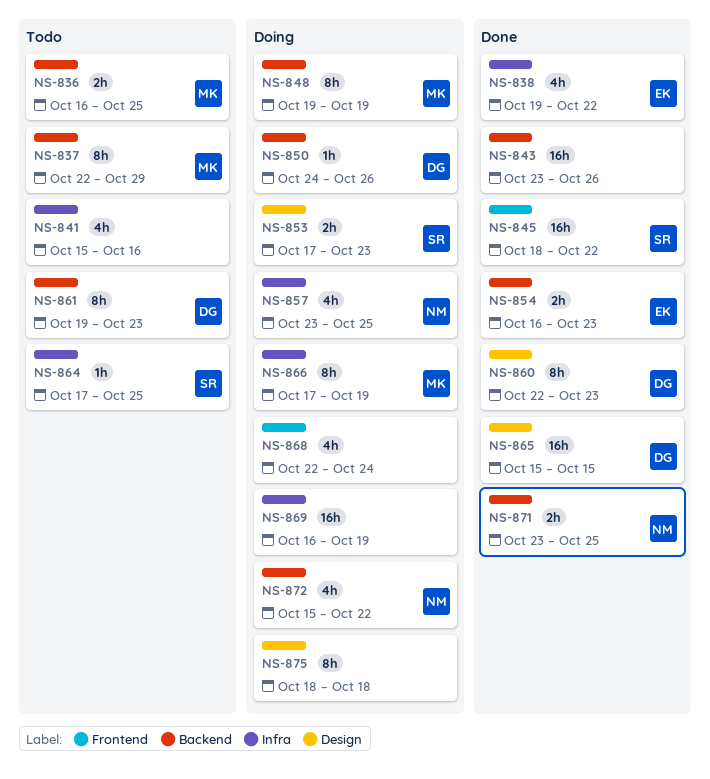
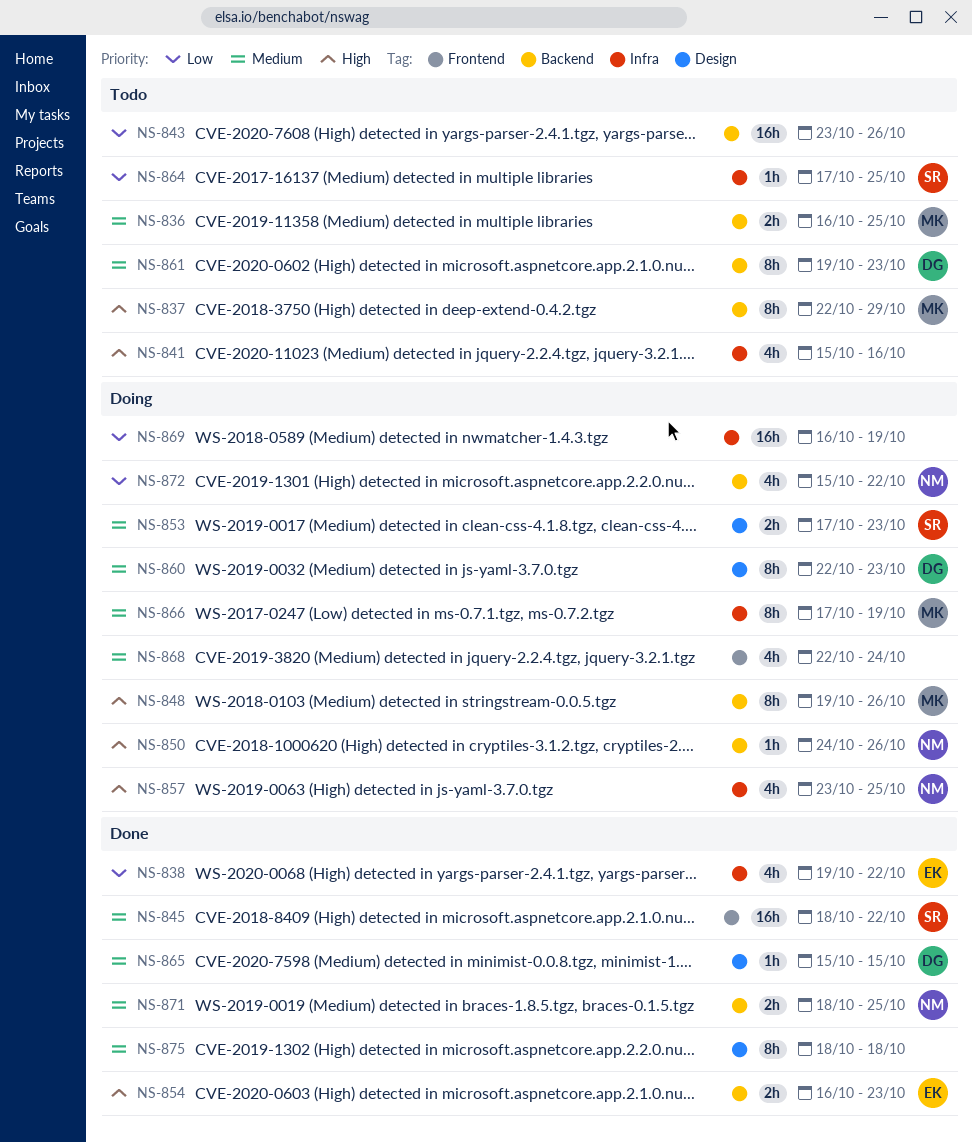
NS-843, status: Done -> Todo
NS-848, due: Oct 19 -> Oct 26
NS-850, owner: DG -> NM
NS-860, status: Done -> Doing
NS-865, estimate: 16h -> 1h
NS-871, start: Oct 23 -> Oct 18
NS-875, status: Doing -> Done

